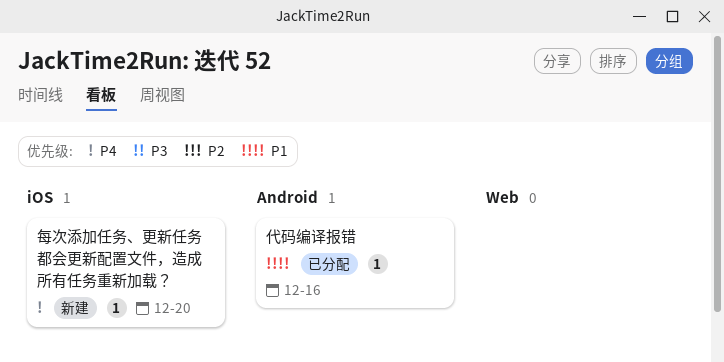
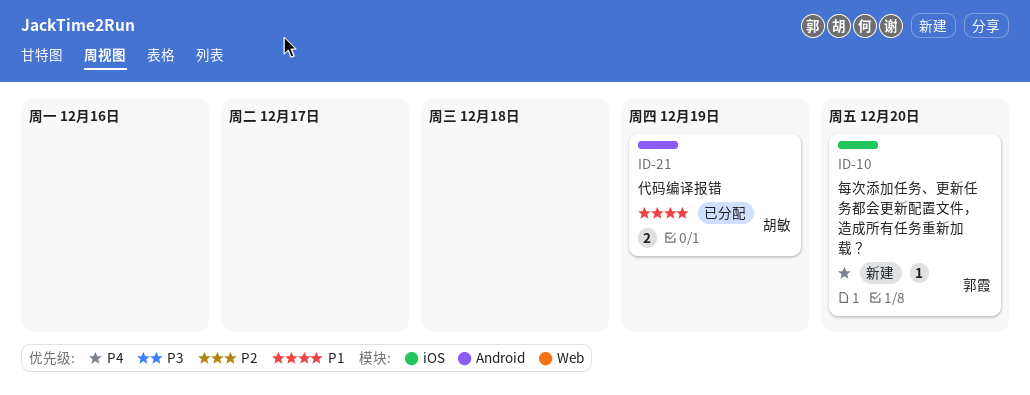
代码编译报错, estimate: 1 -> 2
代码编译报错, due: Dec 16 -> Dec 19

